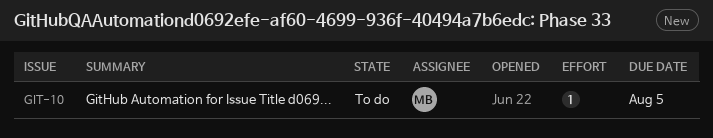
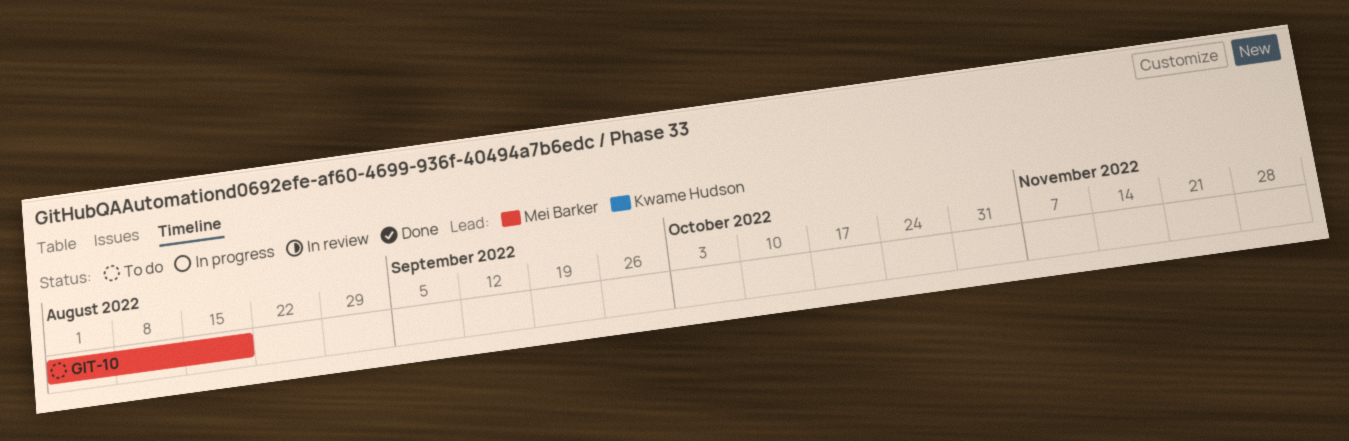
GIT-10, due: Aug 5 -> Aug 19

